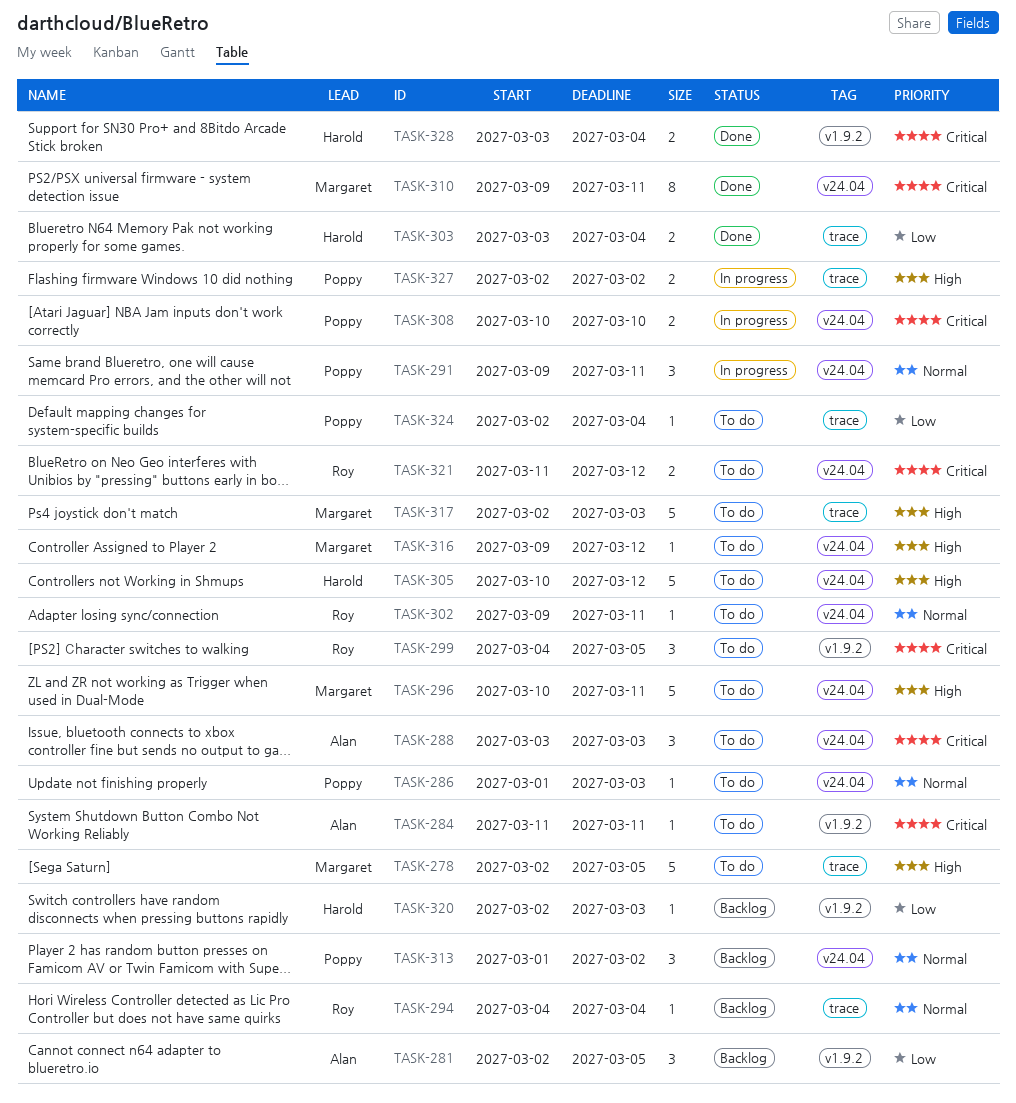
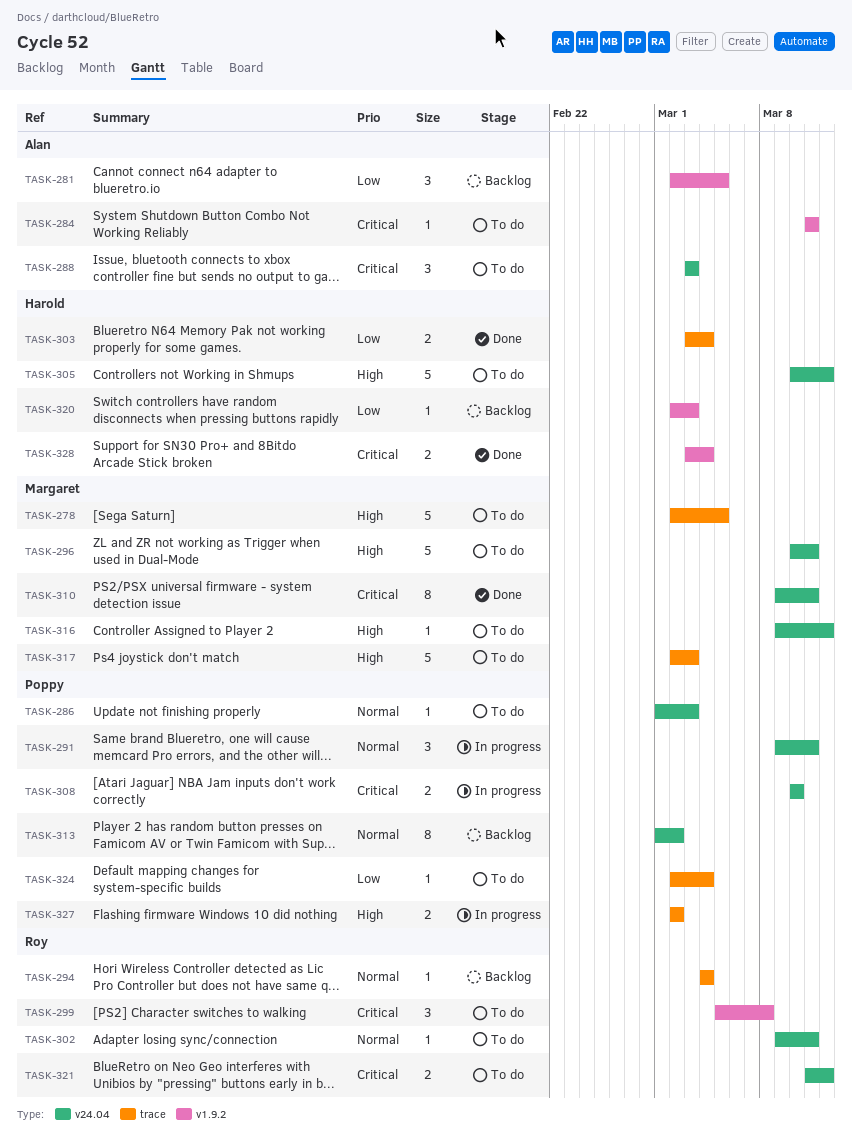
TASK-299, start: Mar 4 -> Mar 5
TASK-299, due: Mar 5 -> Mar 8
TASK-313, estimate: 3 -> 8

